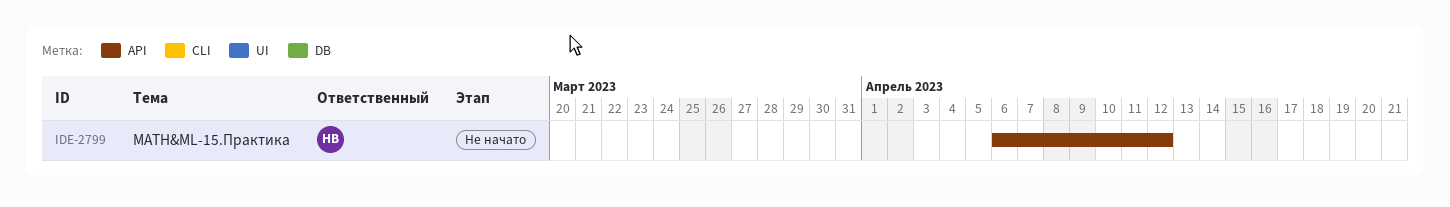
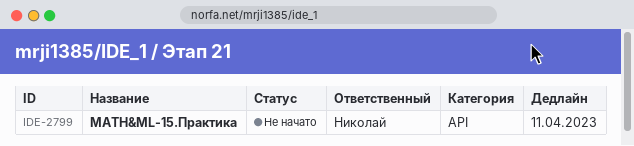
IDE-2799, due: Apr 12 -> Apr 11

